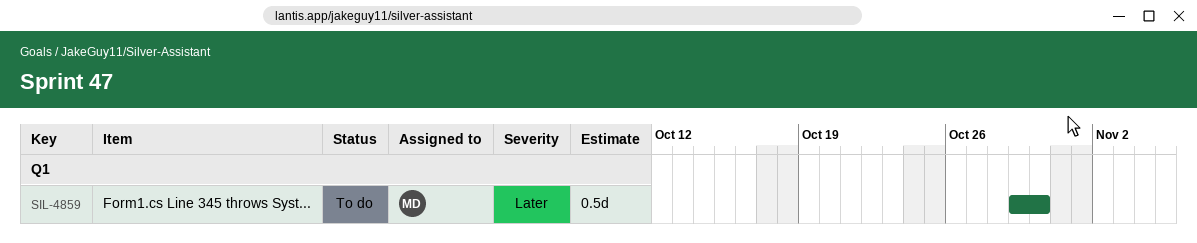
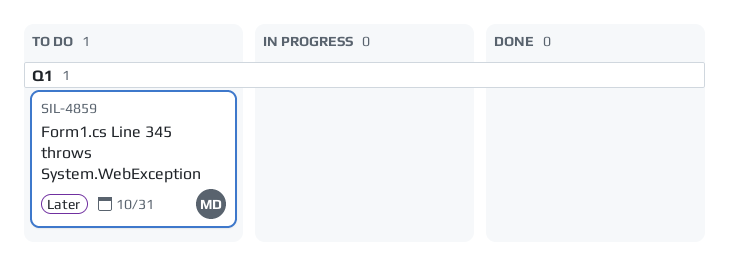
SIL-4859, due: Oct 30 -> Oct 31

